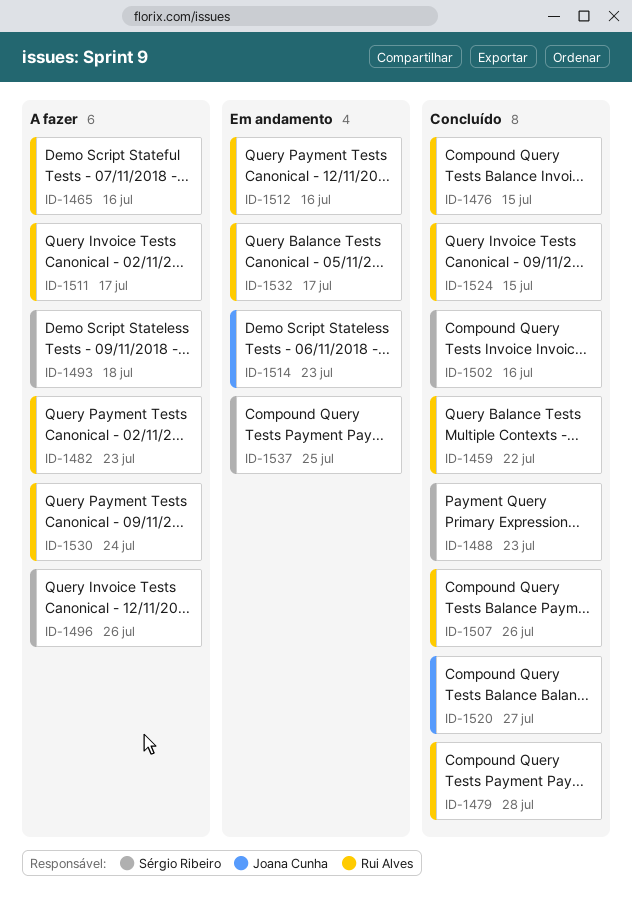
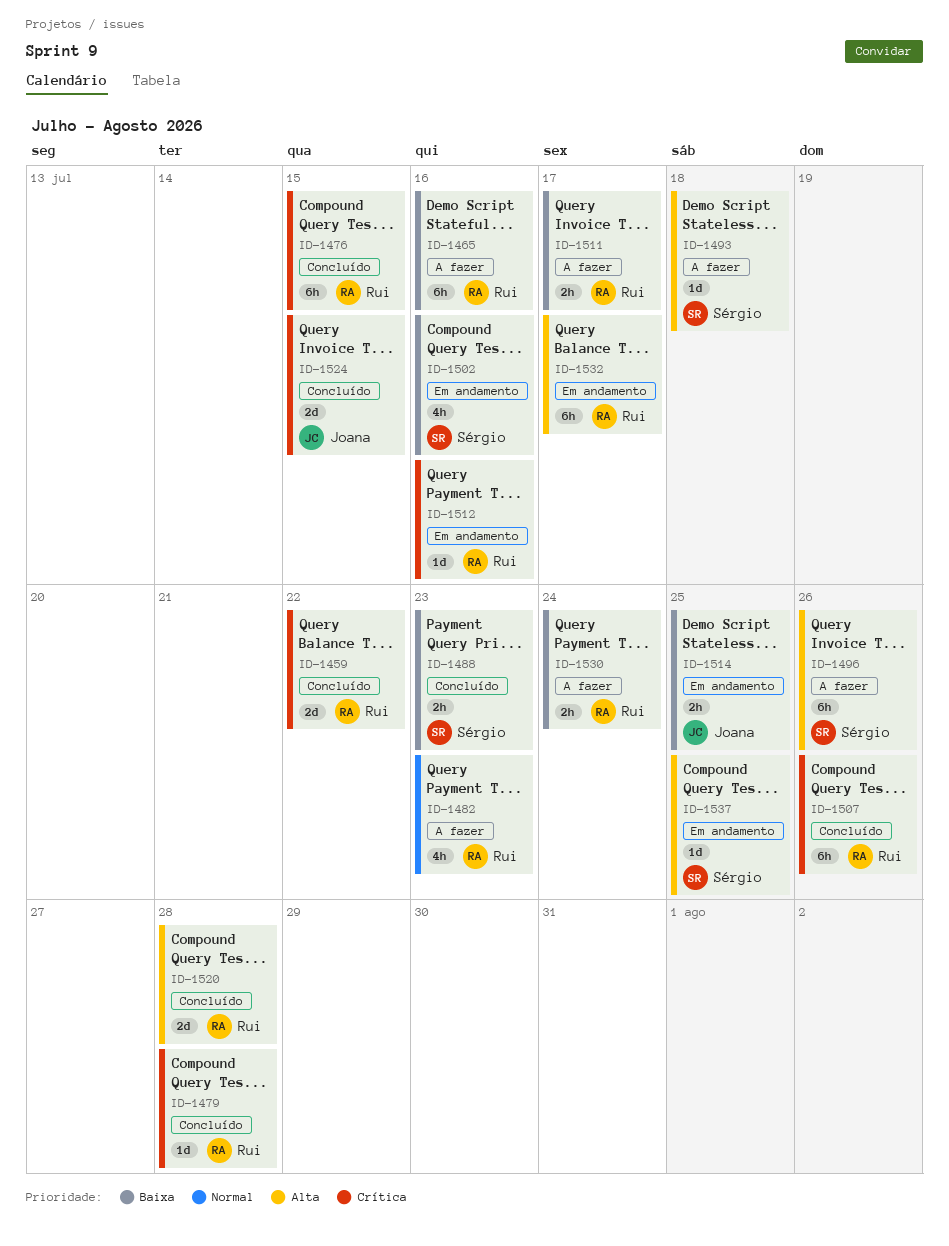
ID-1502, status: Concluído -> Em andamento
ID-1514, due: Jul 23 -> Jul 25
ID-1520, owner: Joana Cunha -> Rui Alves
ID-1520, due: Jul 27 -> Jul 28
ID-1524, owner: Rui Alves -> Joana Cunha

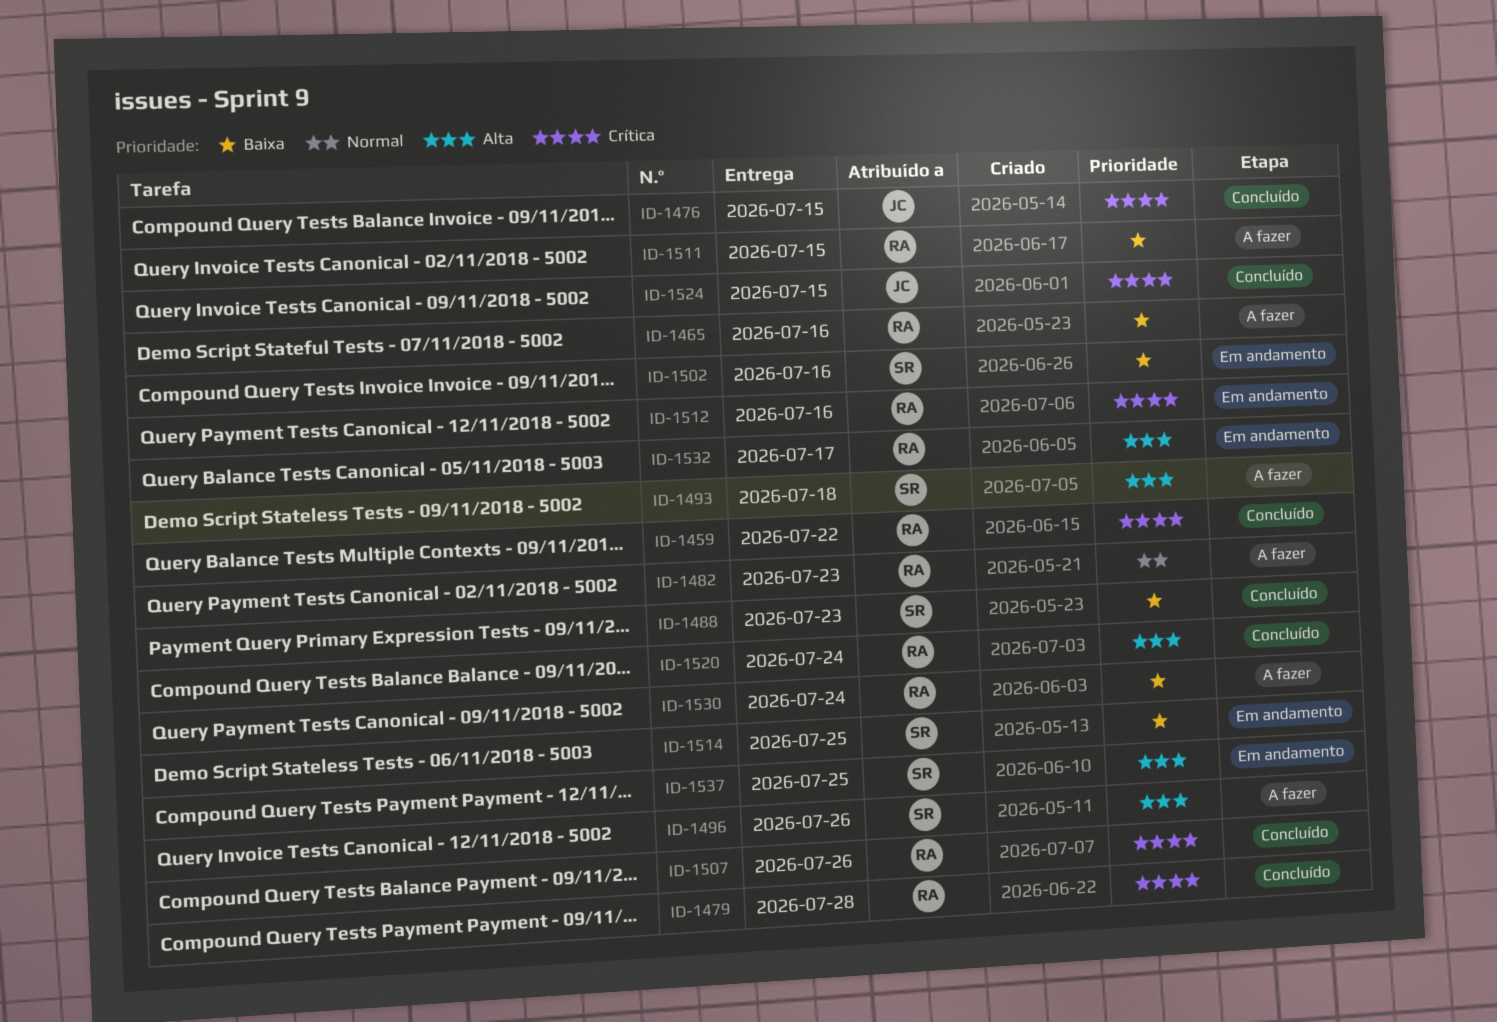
ID-1476, owner: Rui -> Joana
ID-1511, due: Jul 17 -> Jul 15
ID-1514, owner: Joana -> Sérgio
ID-1520, due: Jul 28 -> Jul 24

